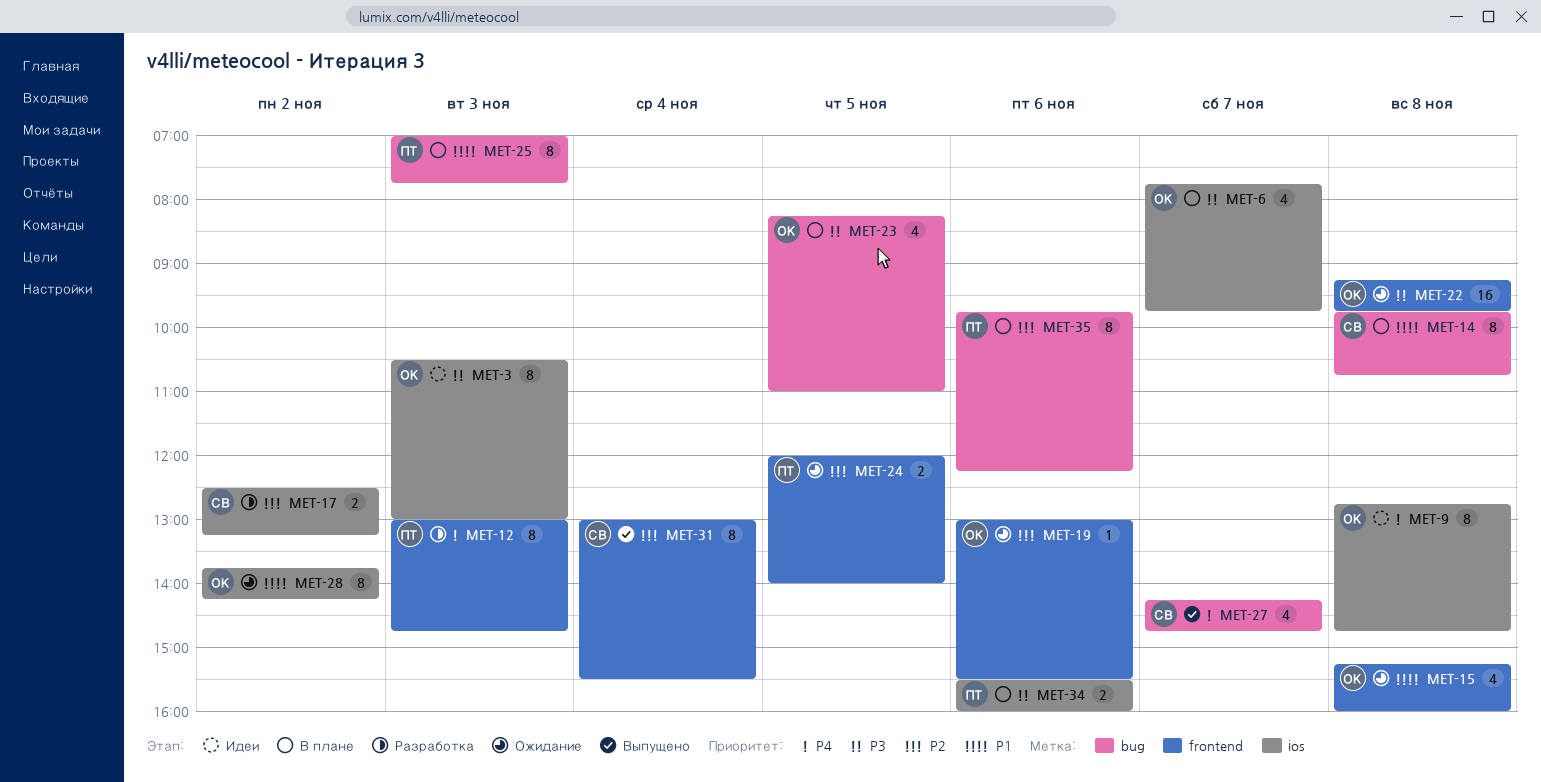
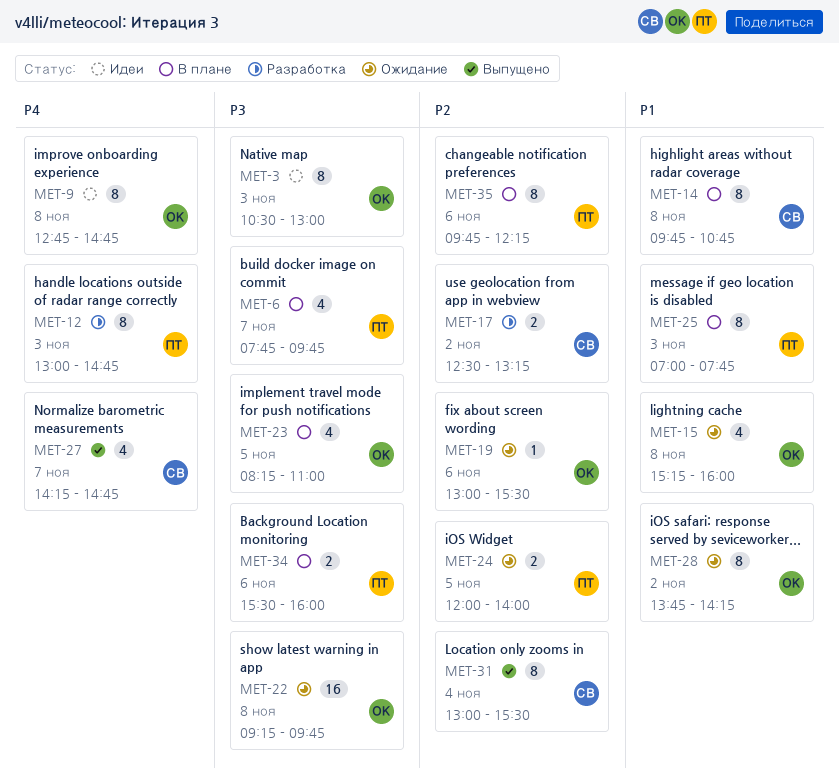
MET-6, owner: ОК -> ПТ

